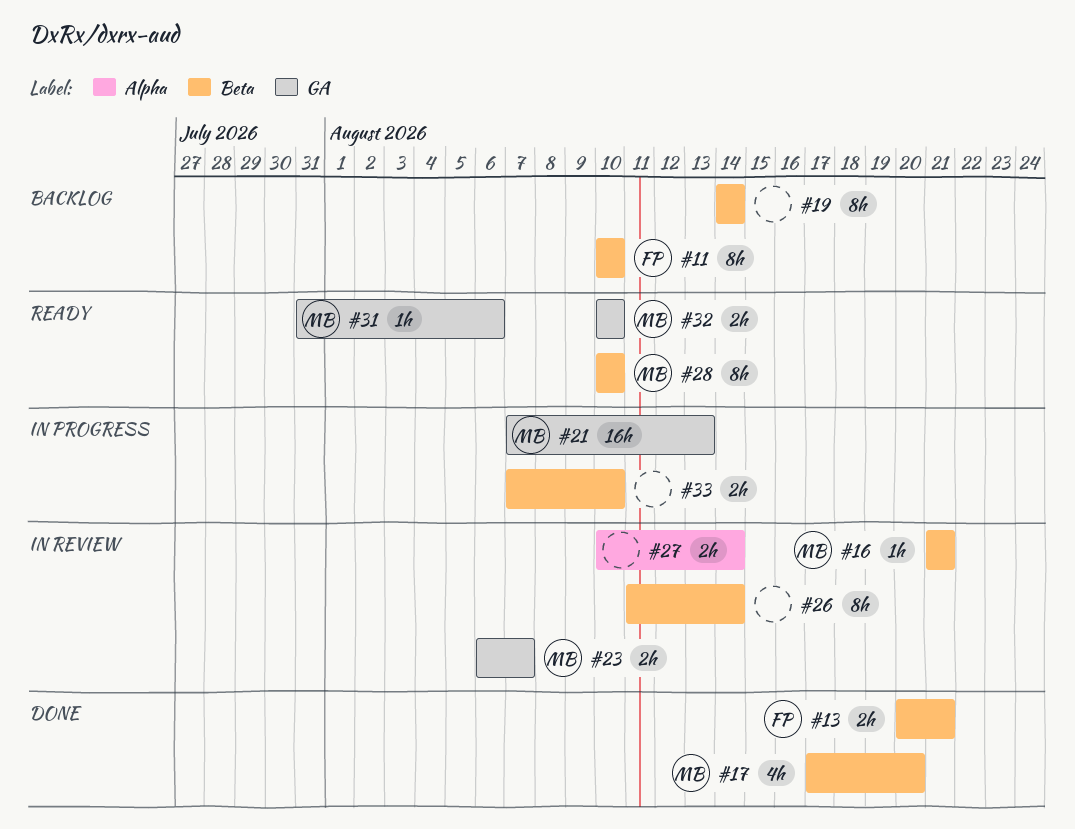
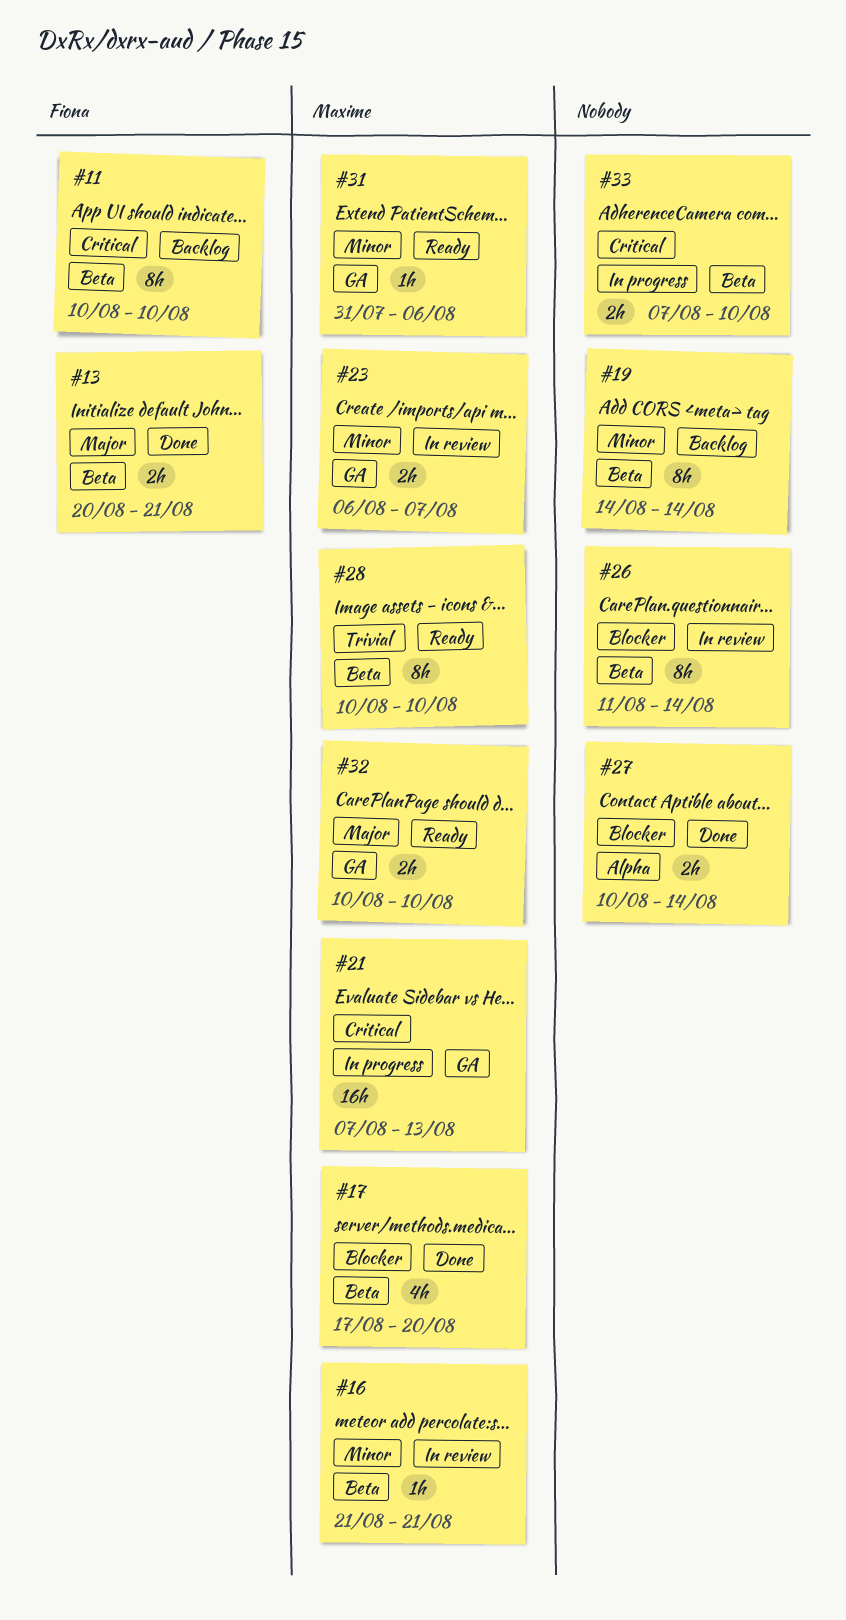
#27, status: In review -> Done

